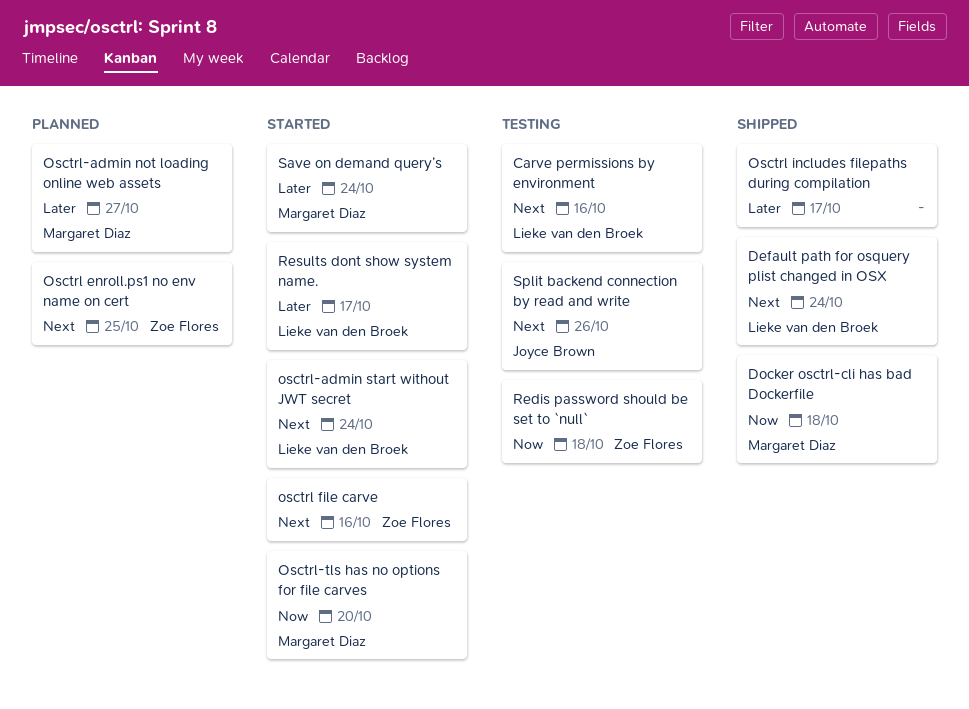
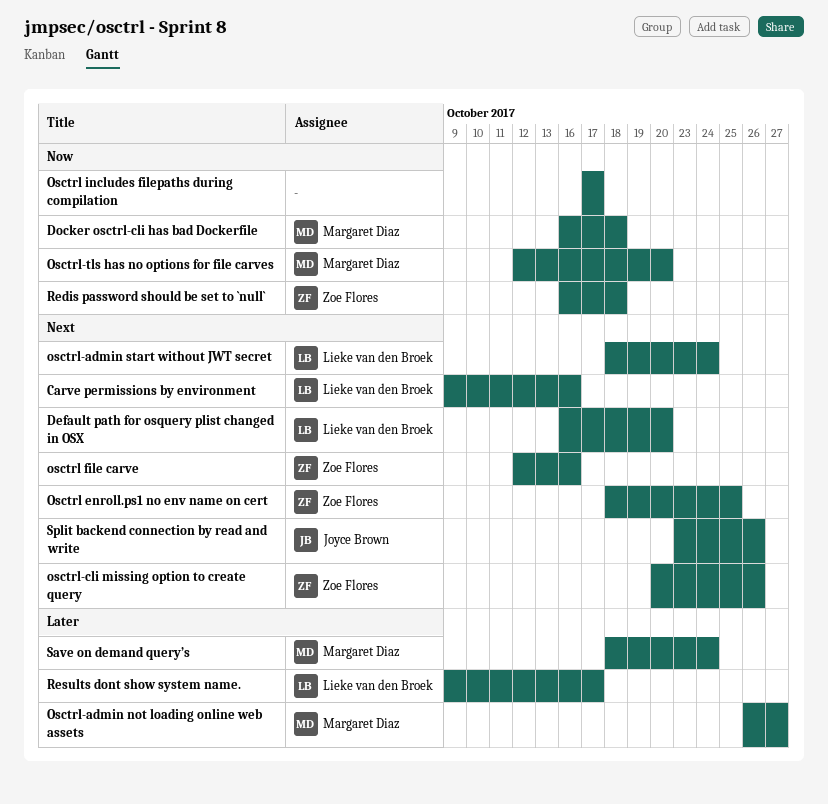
Default path for osquery plist changed in OSX, due: Oct 24 -> Oct 20
Osctrl includes filepaths during compilation, priority: Later -> Now
osctrl-cli missing option to create query: none -> present

